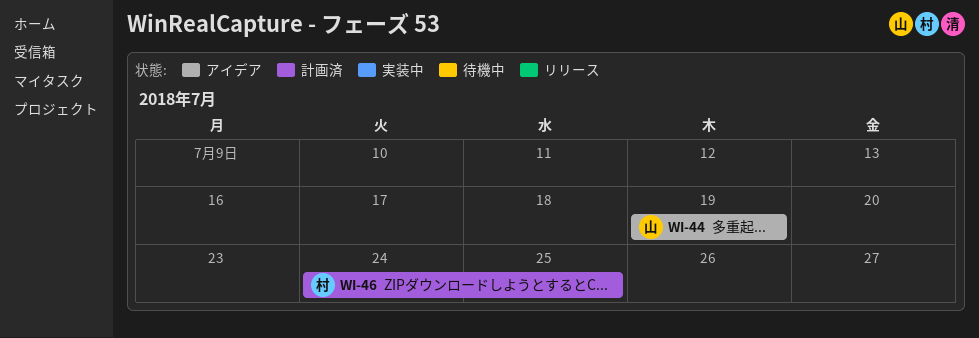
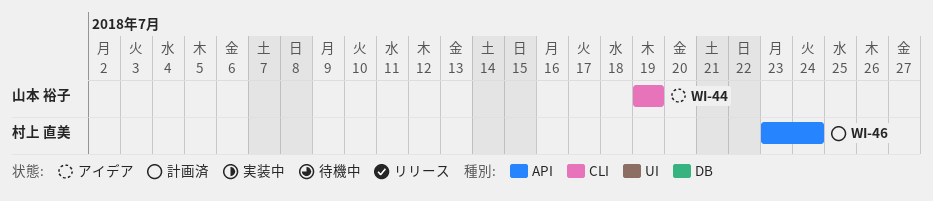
WI-46, start: Jul 24 -> Jul 23
WI-46, due: Jul 25 -> Jul 24

